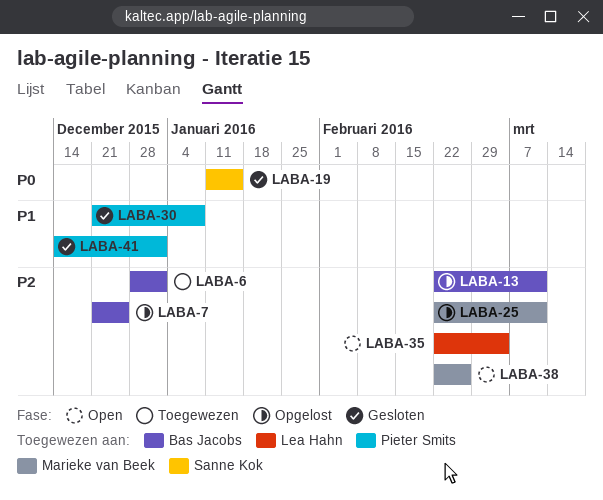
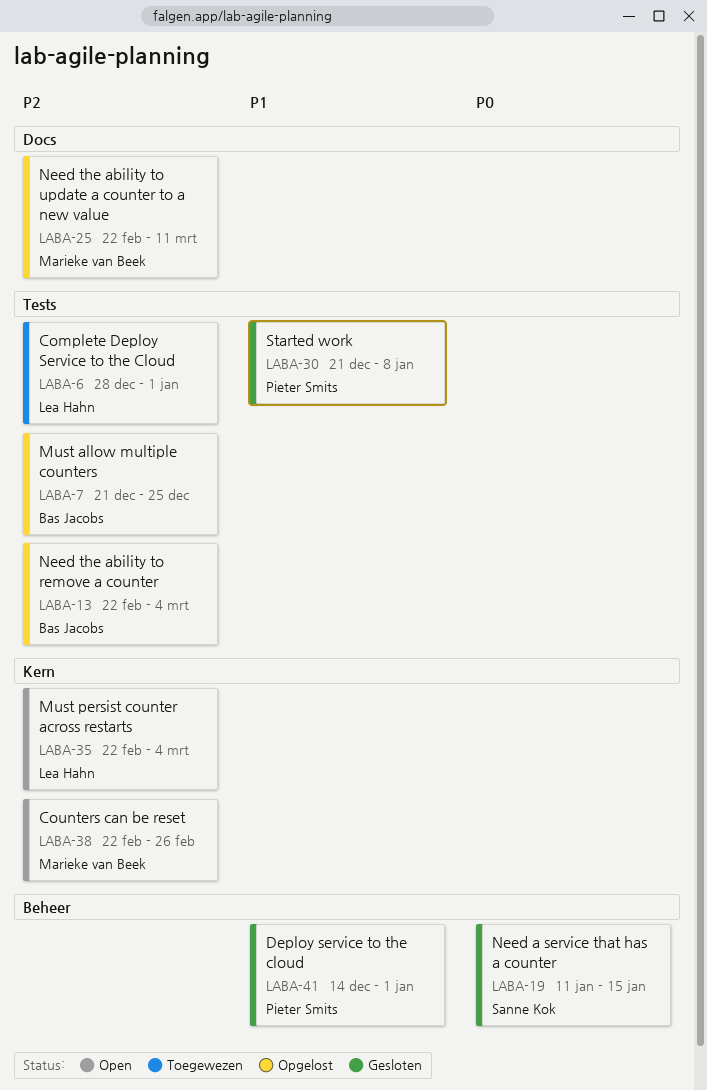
LABA-6, owner: Bas Jacobs -> Lea Hahn
LABA-13, due: Mar 11 -> Mar 4

